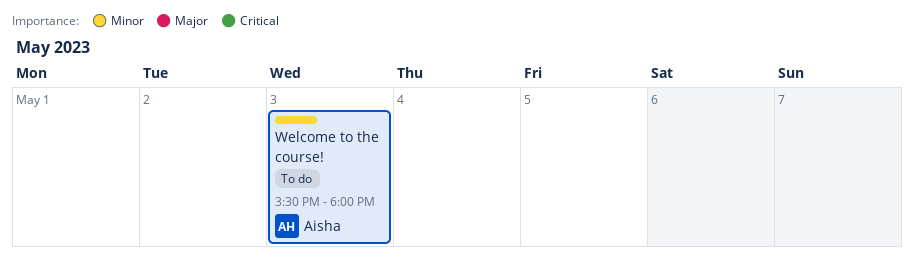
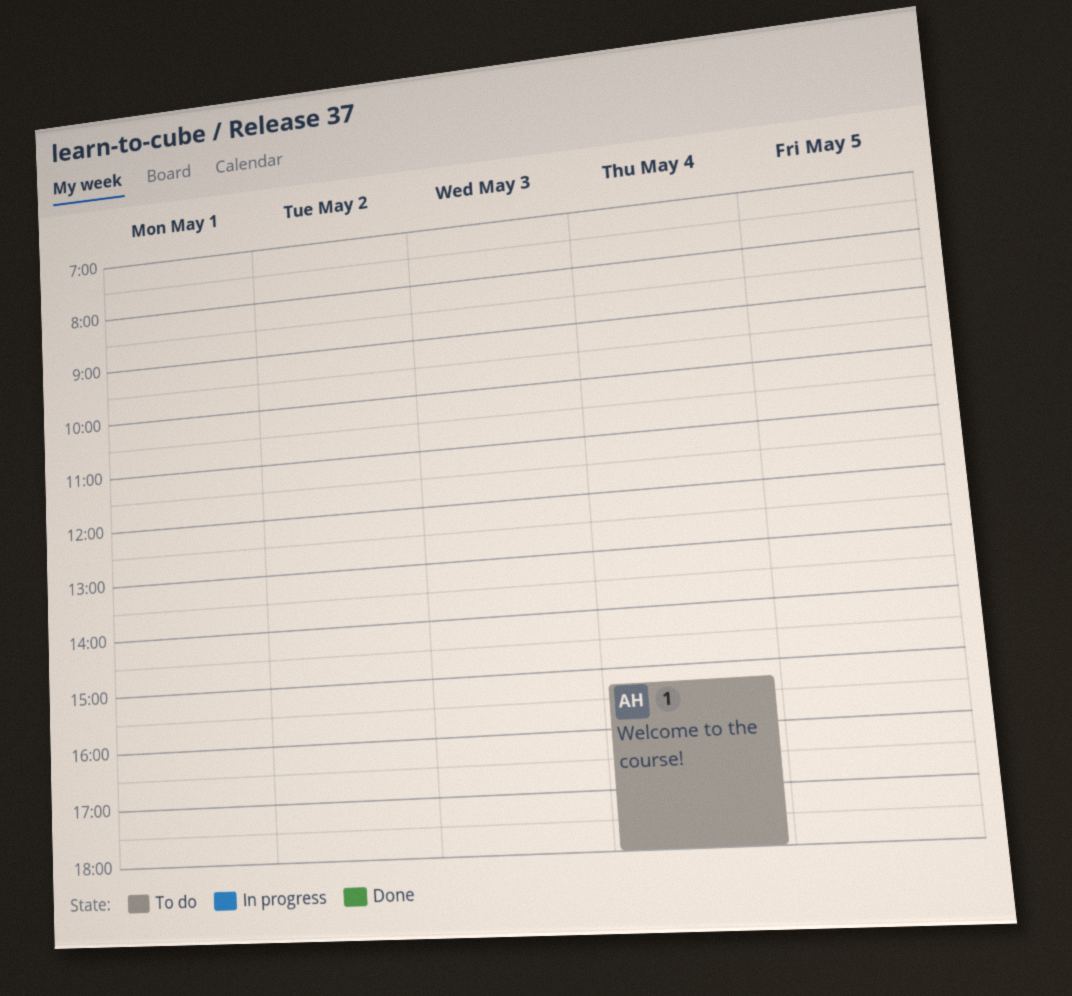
Welcome to the course!, day: May 3 -> May 4
Welcome to the course!, begins: 15:30 -> 15:15

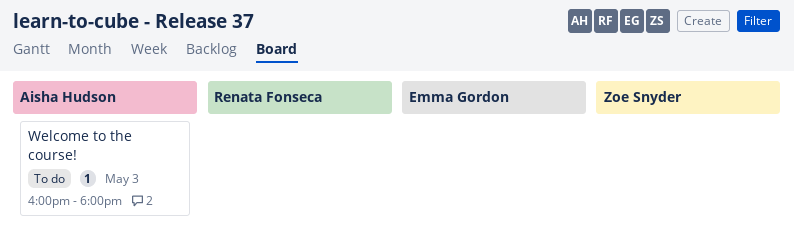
Welcome to the course!, day: May 4 -> May 3
Welcome to the course!, begins: 15:15 -> 16:00

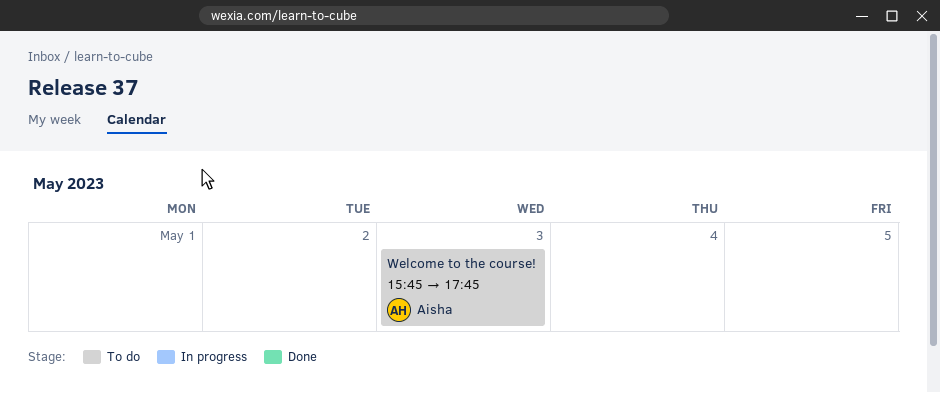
Welcome to the course!, begins: 16:00 -> 15:45
Welcome to the course!, ends: 18:00 -> 17:45

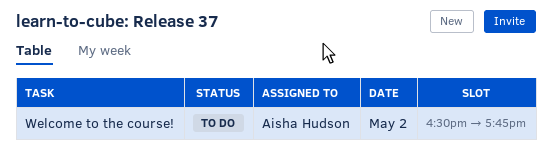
Welcome to the course!, day: May 3 -> May 2
Welcome to the course!, begins: 15:45 -> 16:30

